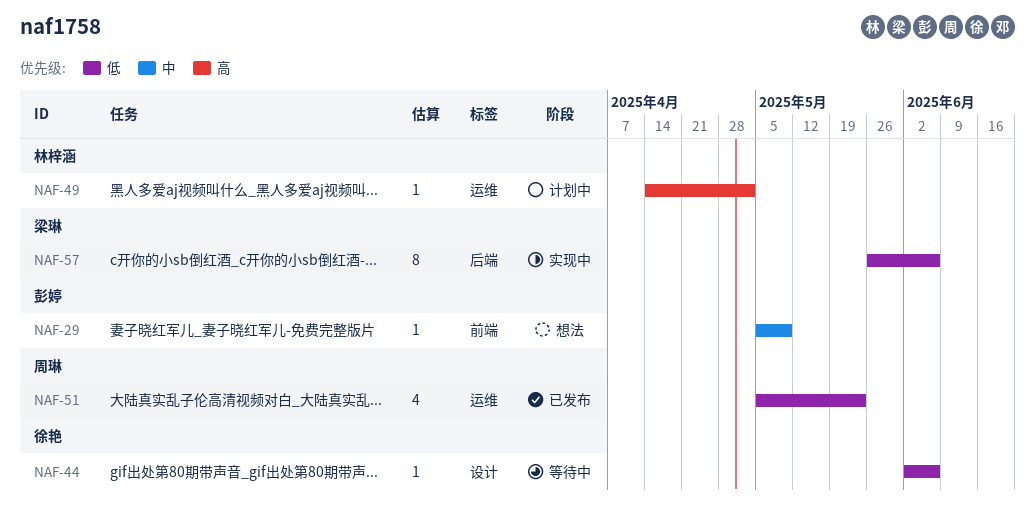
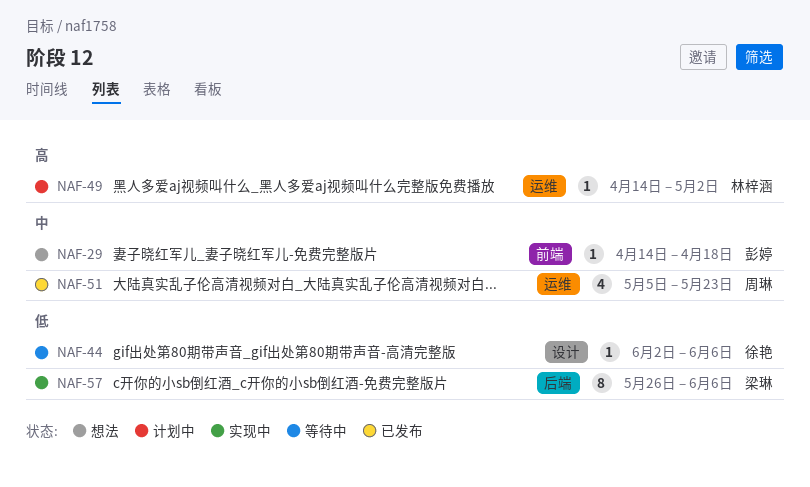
NAF-29, start: May 5 -> Apr 14
NAF-29, due: May 9 -> Apr 18
NAF-51, priority: 低 -> 中

